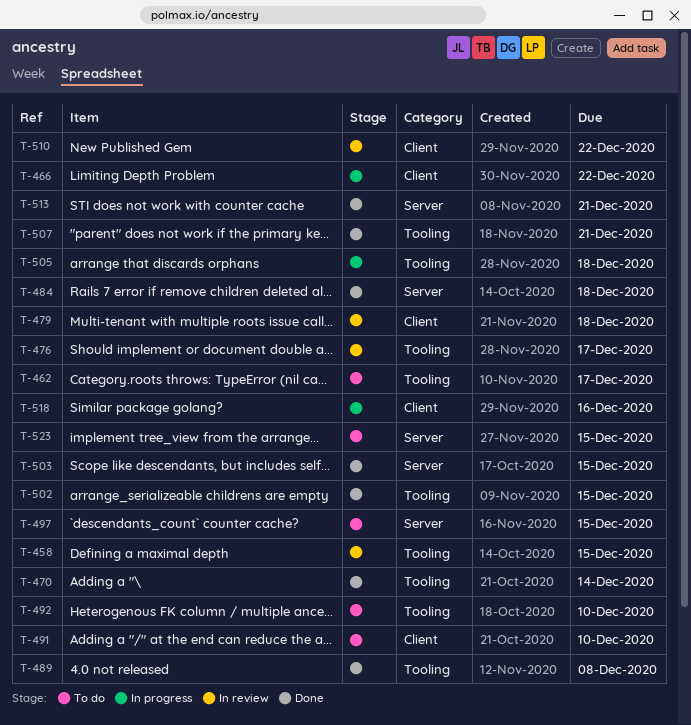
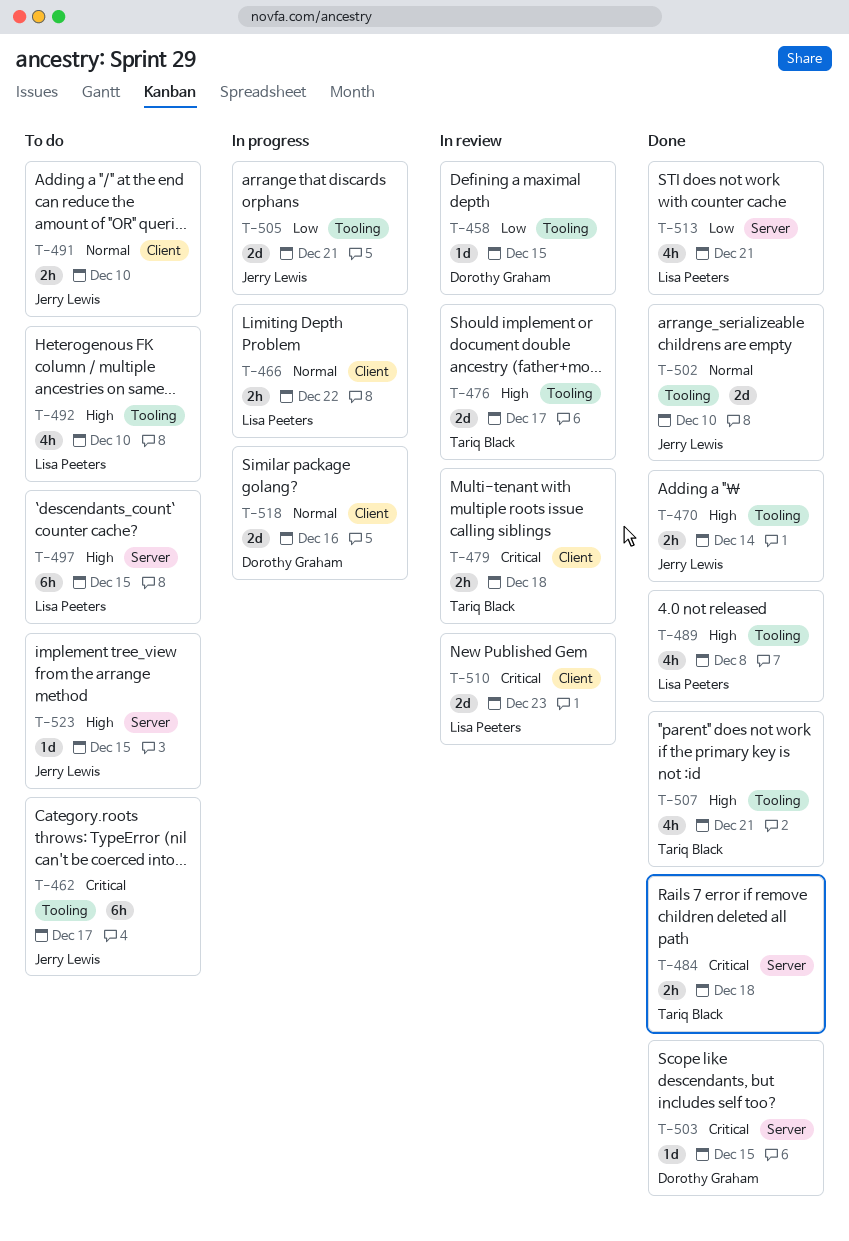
T-502, due: Dec 15 -> Dec 10
T-505, due: Dec 18 -> Dec 21
T-510, due: Dec 22 -> Dec 23

